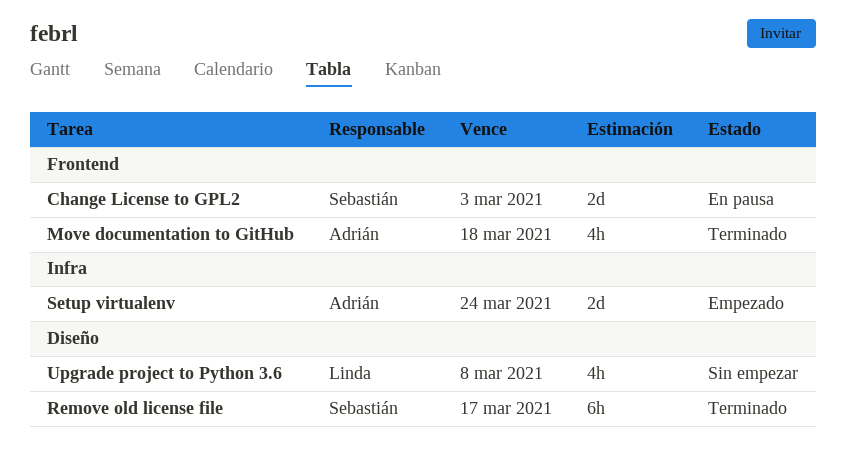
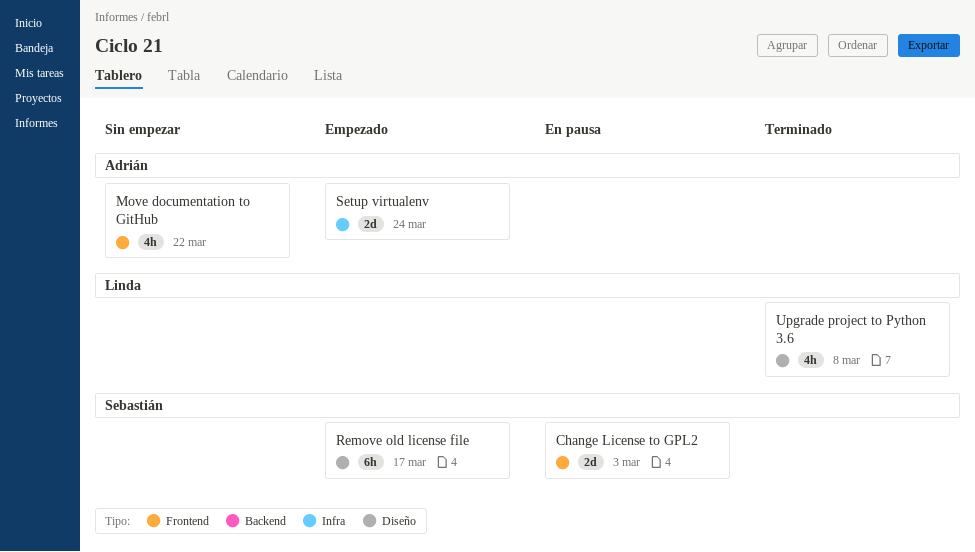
Move documentation to GitHub, status: Terminado -> Sin empezar
Move documentation to GitHub, due: Mar 18 -> Mar 22
Remove old license file, status: Terminado -> Empezado
Upgrade project to Python 3.6, status: Sin empezar -> Terminado

